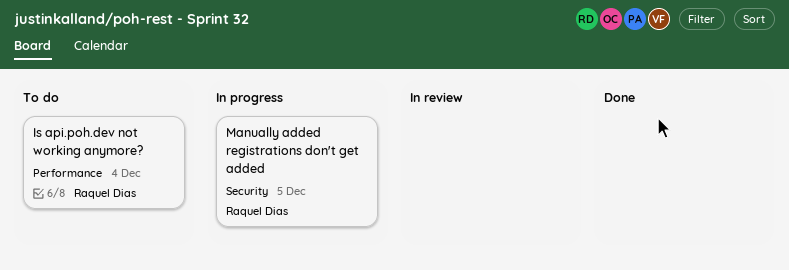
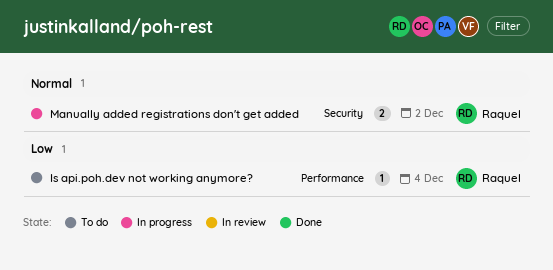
Manually added registrations don't get added, due: Dec 5 -> Dec 2

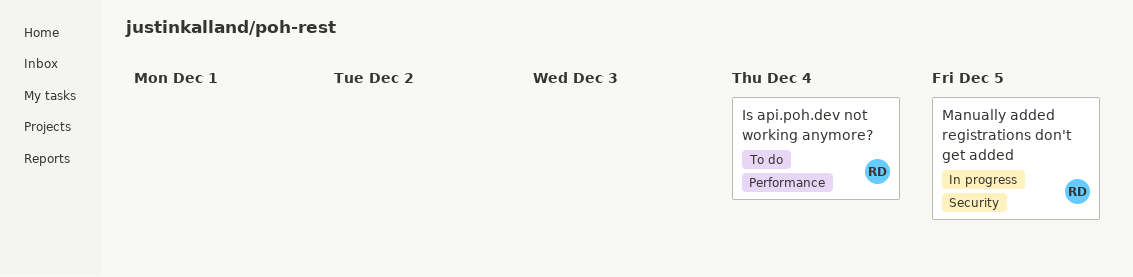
Manually added registrations don't get added, due: Dec 2 -> Dec 5

